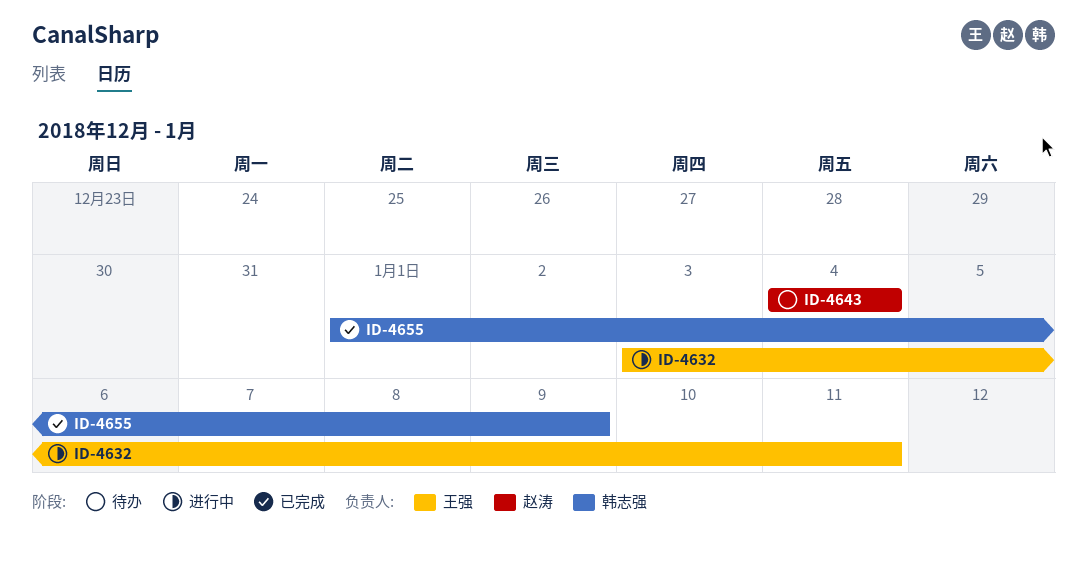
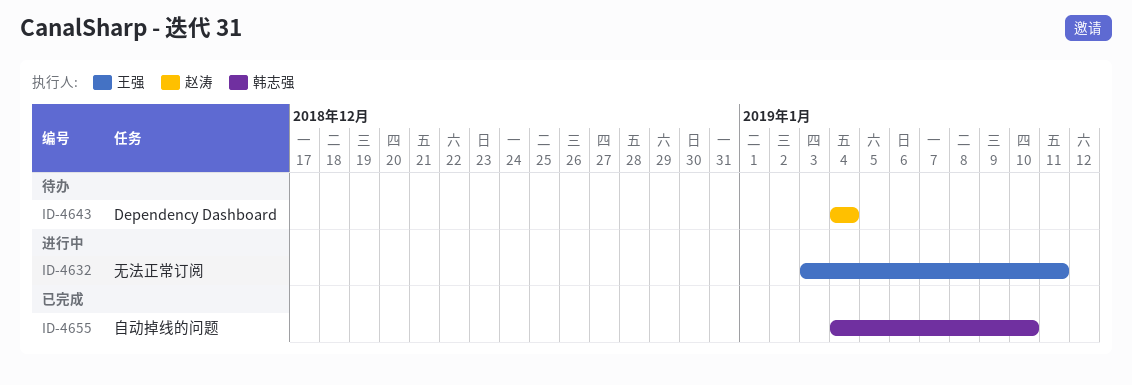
ID-4655, start: Jan 1 -> Jan 4
ID-4655, due: Jan 9 -> Jan 10

